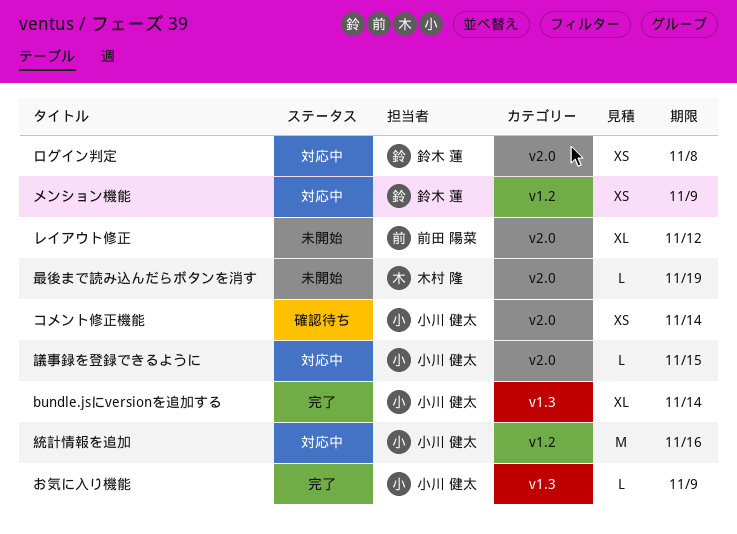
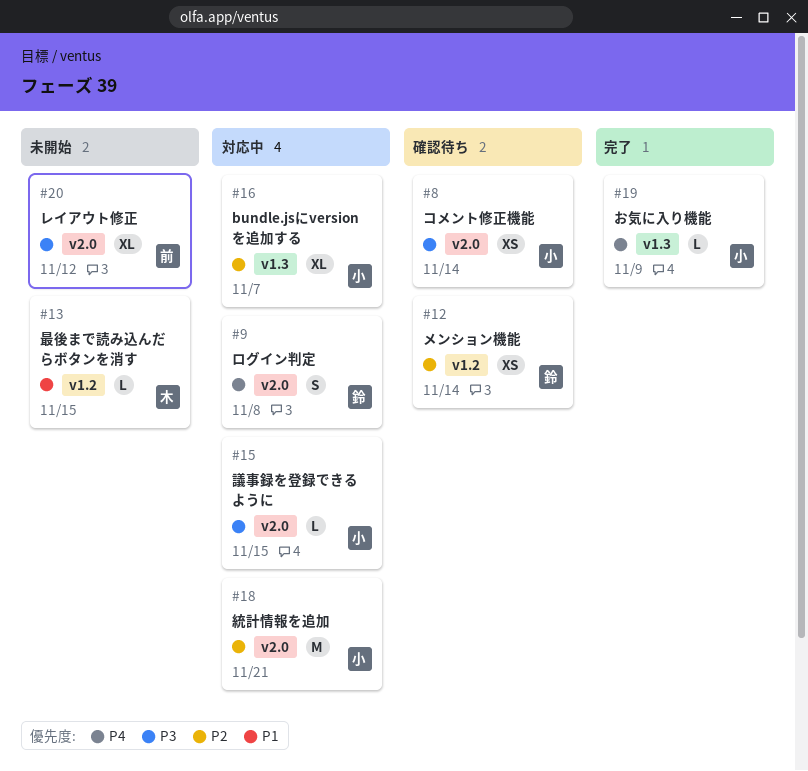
bundle.jsにversionを追加する, status: 完了 -> 対応中
bundle.jsにversionを追加する, due: Nov 14 -> Nov 7
メンション機能, status: 対応中 -> 確認待ち
メンション機能, due: Nov 9 -> Nov 14
ログイン判定, estimate: XS -> S
最後まで読み込んだらボタンを消す, label: v2.0 -> v1.2
最後まで読み込んだらボタンを消す, due: Nov 19 -> Nov 15
統計情報を追加, label: v1.2 -> v2.0
統計情報を追加, due: Nov 16 -> Nov 21

